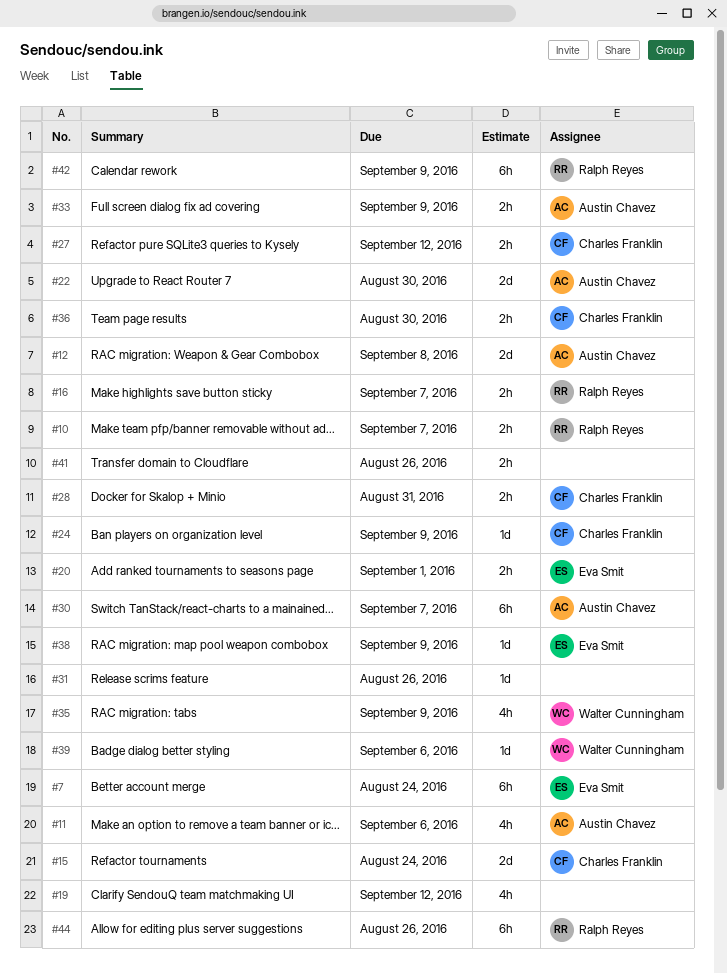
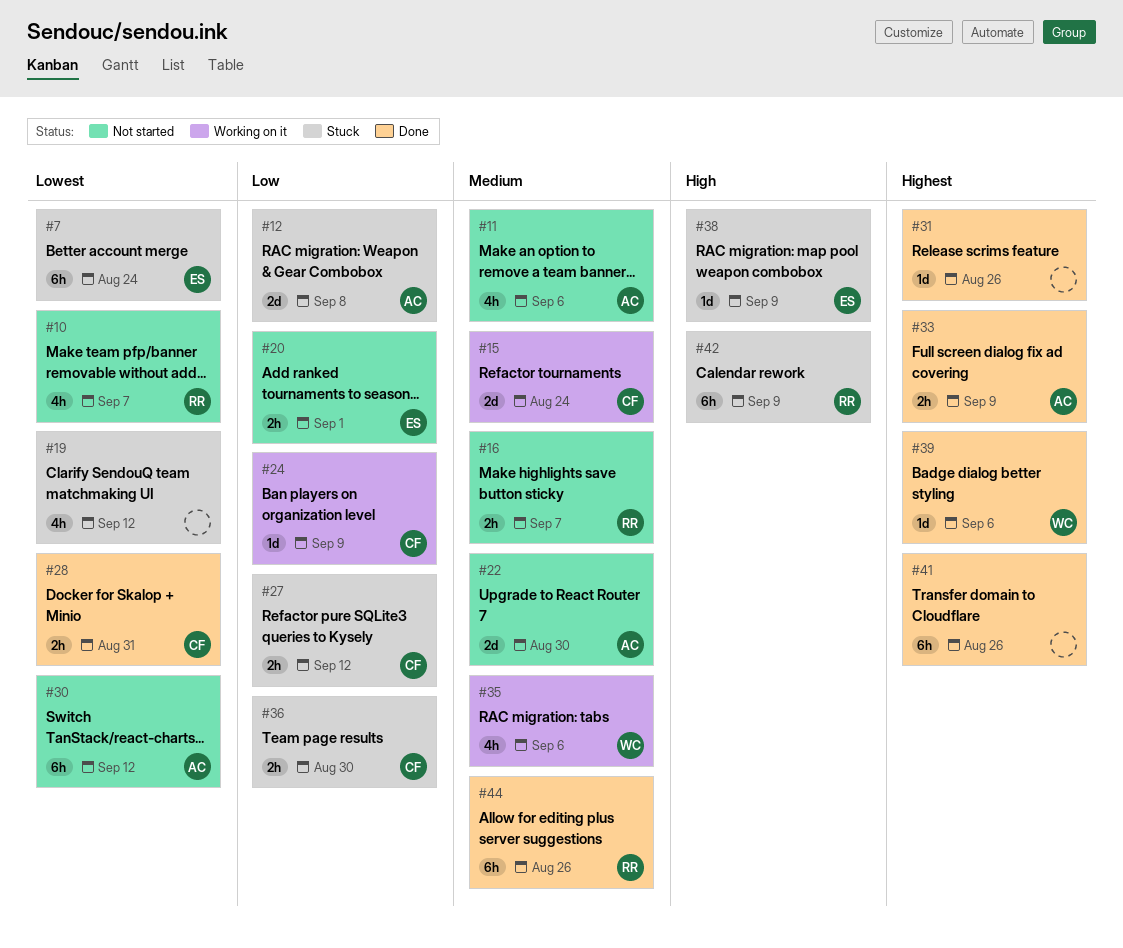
#10, estimate: 2h -> 4h
#30, due: Sep 7 -> Sep 12
#35, due: Sep 9 -> Sep 6
#41, estimate: 2h -> 6h

